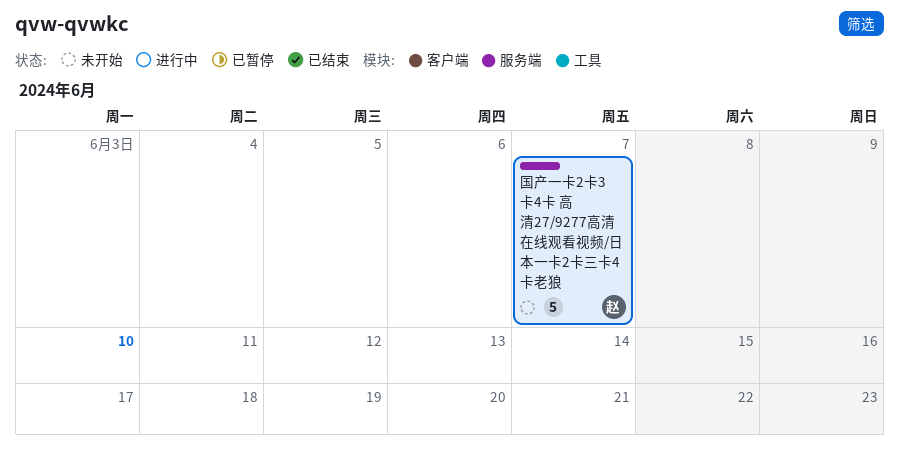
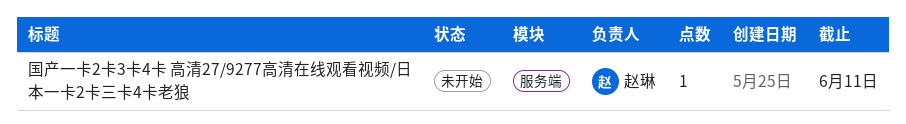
国产一卡2卡3卡4卡 高清27/9277高清在线观看视频/日本一卡2卡三卡4卡老狼, estimate: 5 -> 1
国产一卡2卡3卡4卡 高清27/9277高清在线观看视频/日本一卡2卡三卡4卡老狼, due: Jun 7 -> Jun 11

